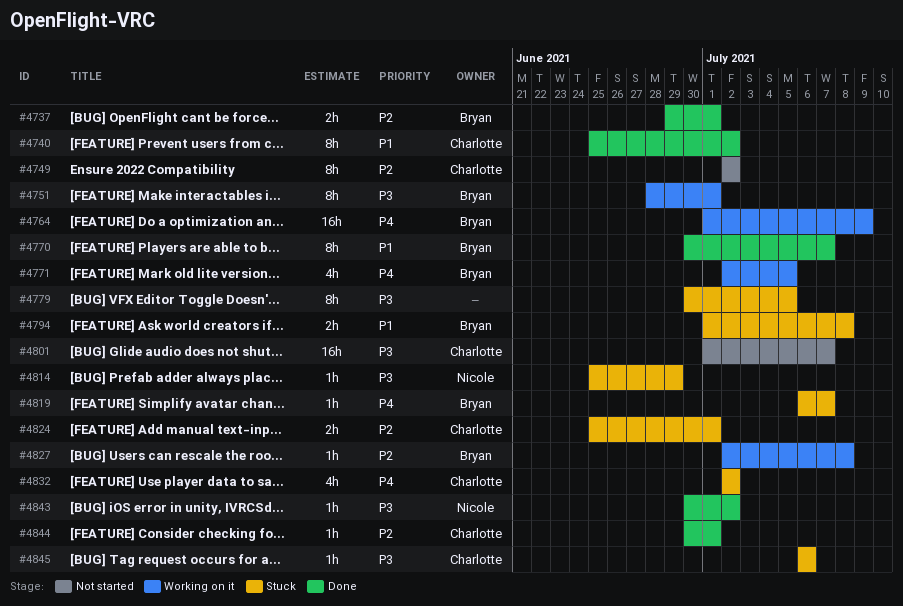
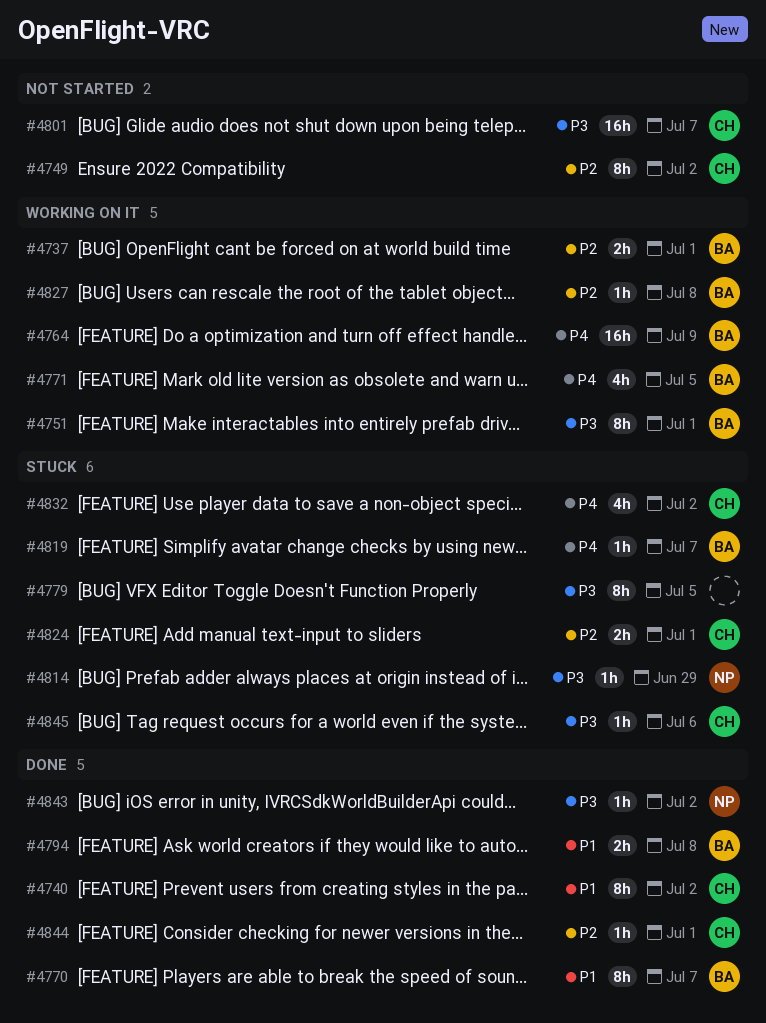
#4737, status: Done -> Working on it
#4794, status: Stuck -> Done

